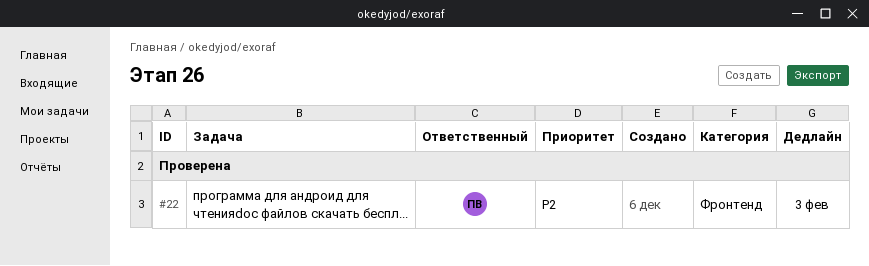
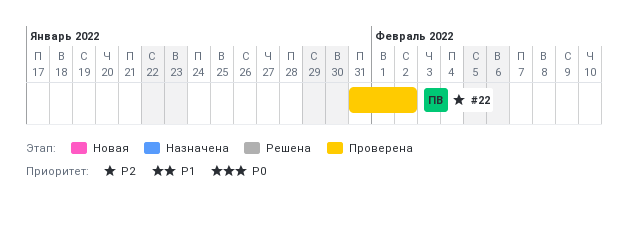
#22, due: Feb 3 -> Feb 2

